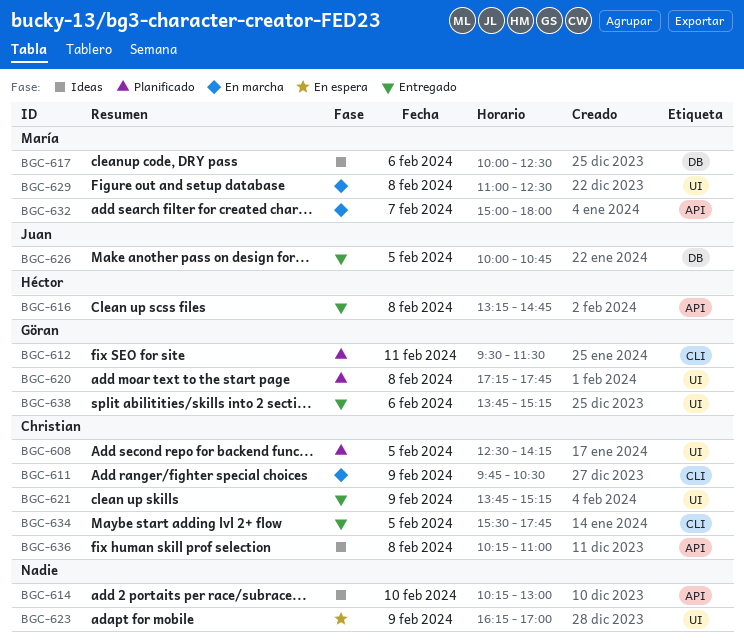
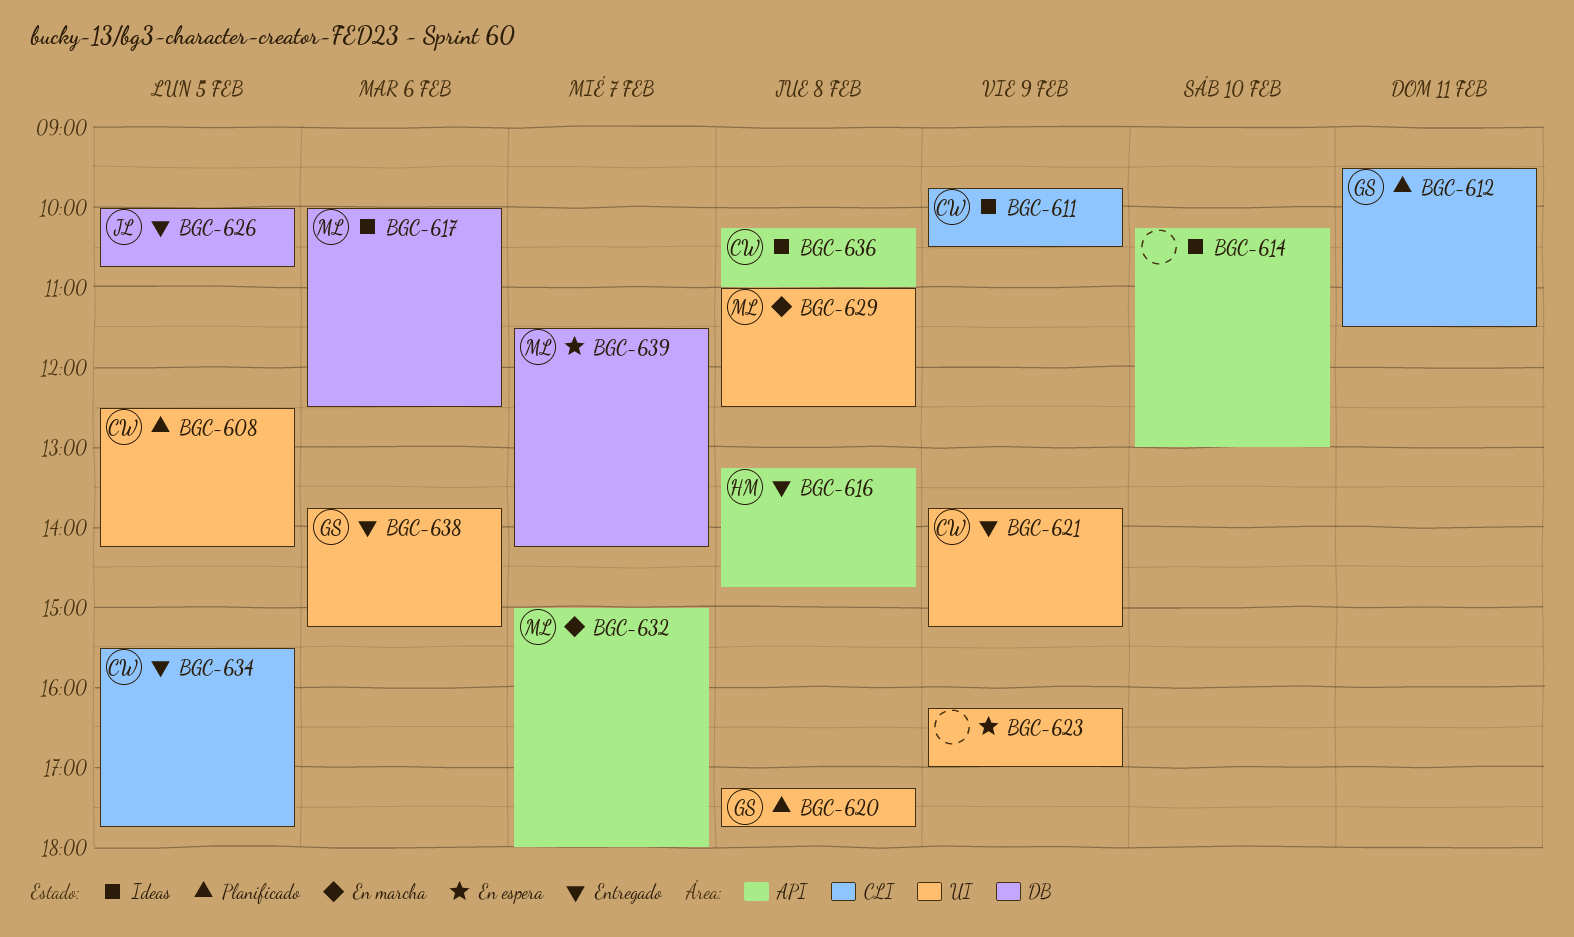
BGC-611, status: En marcha -> Ideas
BGC-639: none -> present

